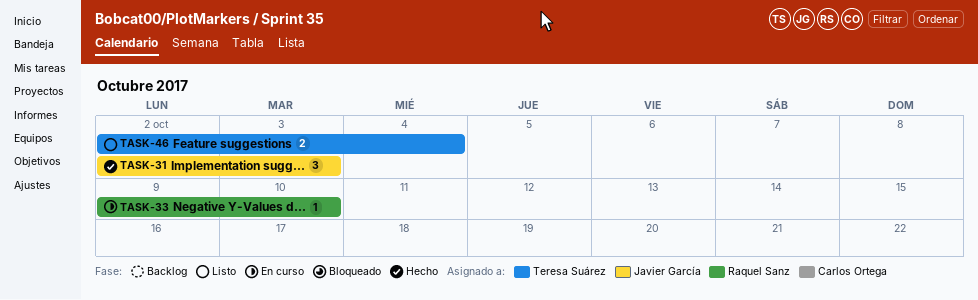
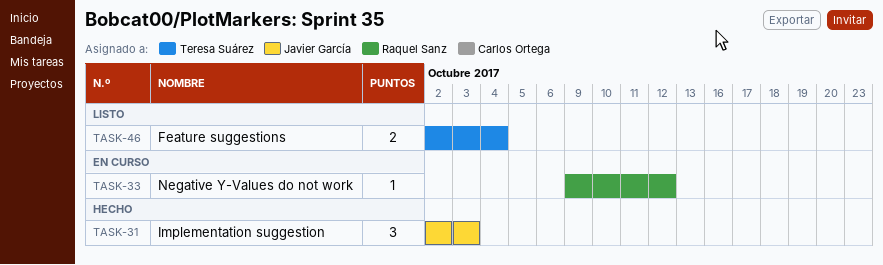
TASK-33, due: Oct 10 -> Oct 12

